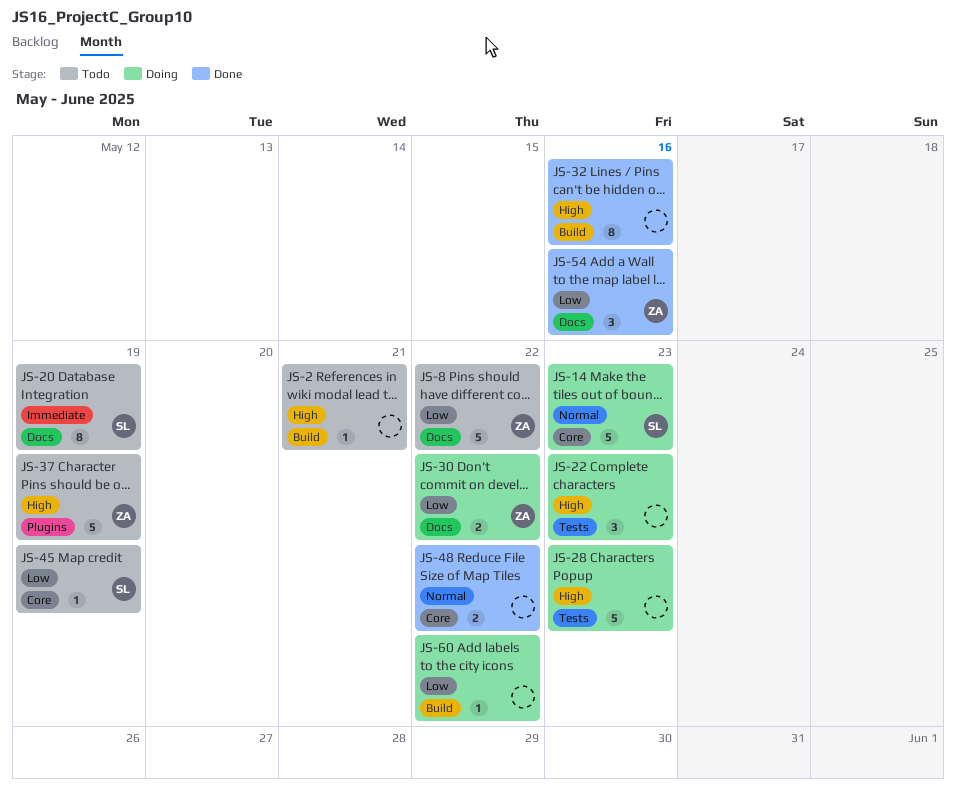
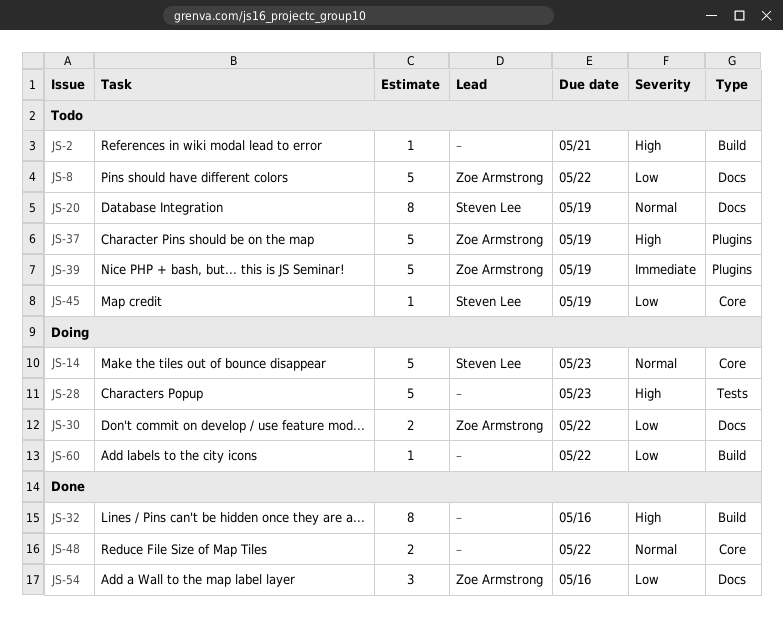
JS-20, priority: Immediate -> Normal
JS-22: present -> none
JS-39: none -> present

